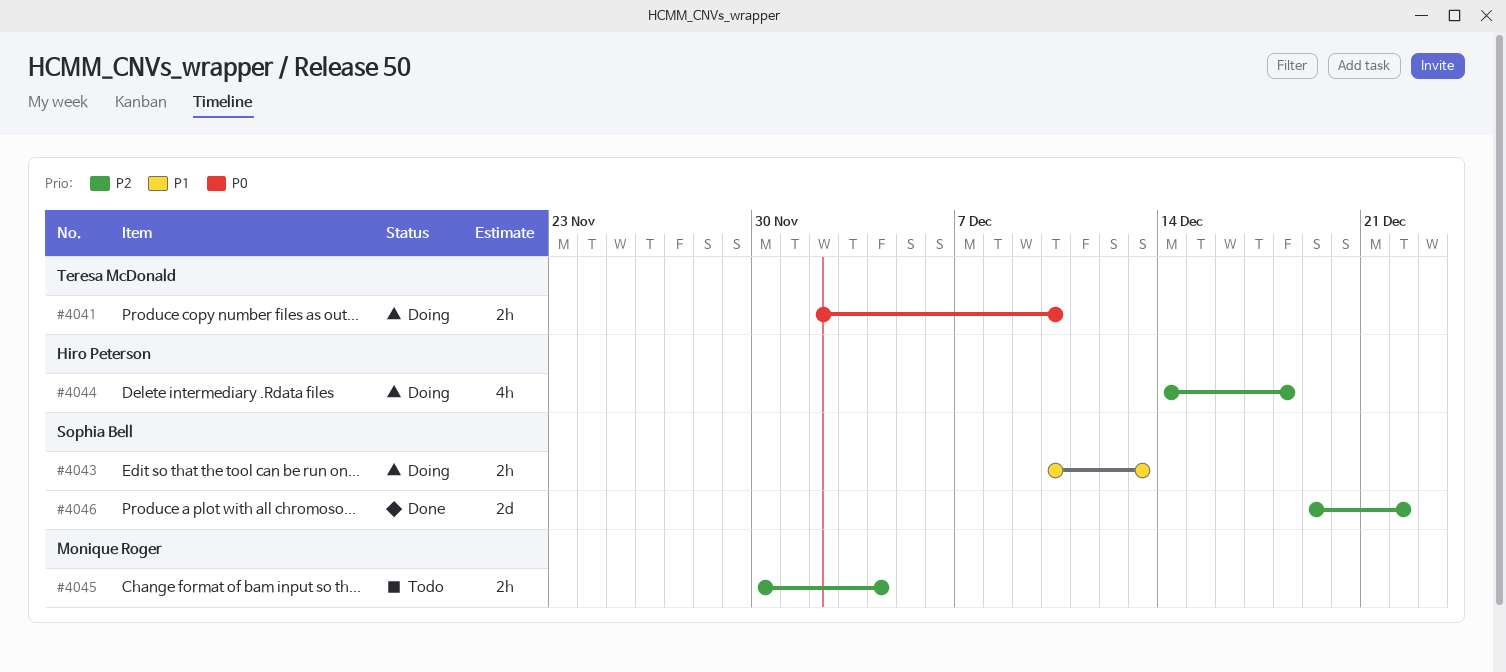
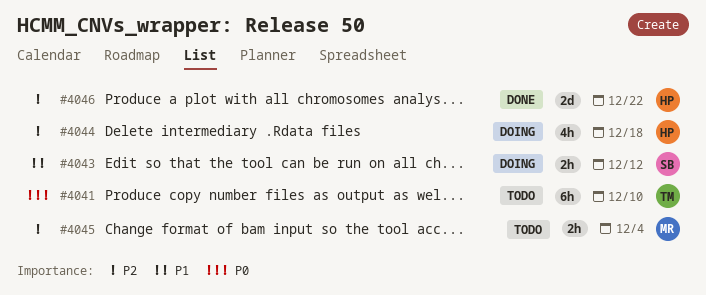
#4041, status: Doing -> Todo
#4041, estimate: 2h -> 6h
#4043, due: Dec 13 -> Dec 12
#4046, owner: Sophia Bell -> Hiro Peterson

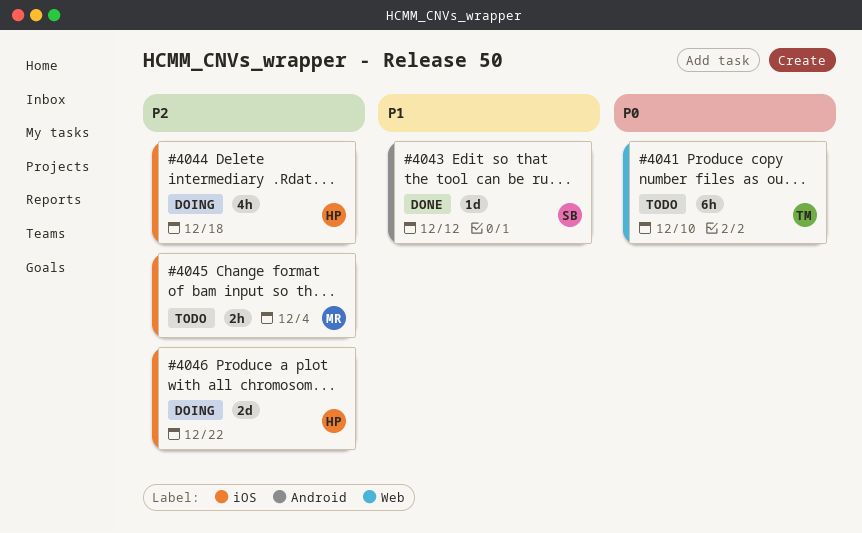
#4043, status: Doing -> Done
#4043, estimate: 2h -> 1d
#4046, status: Done -> Doing

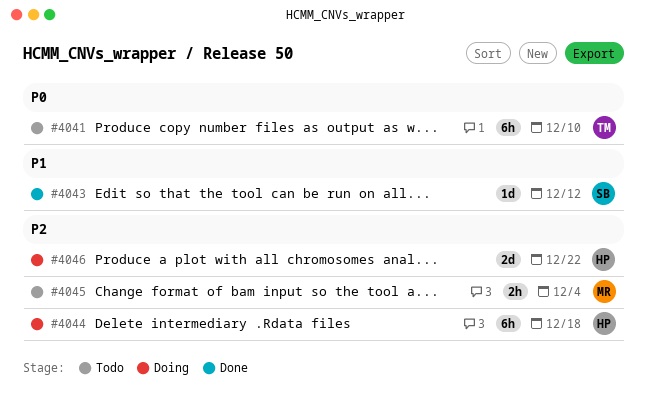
#4044, estimate: 4h -> 6h

